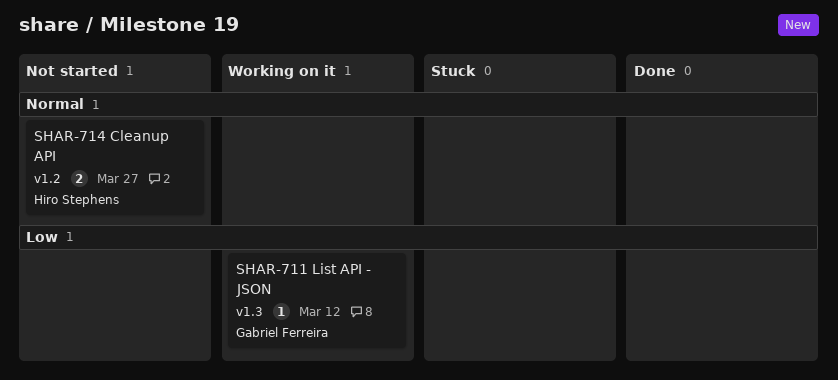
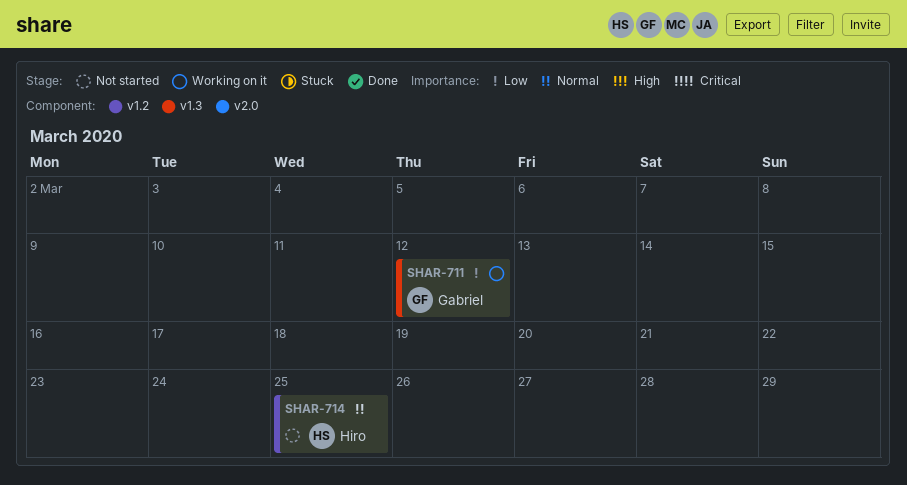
SHAR-714, due: Mar 27 -> Mar 25

